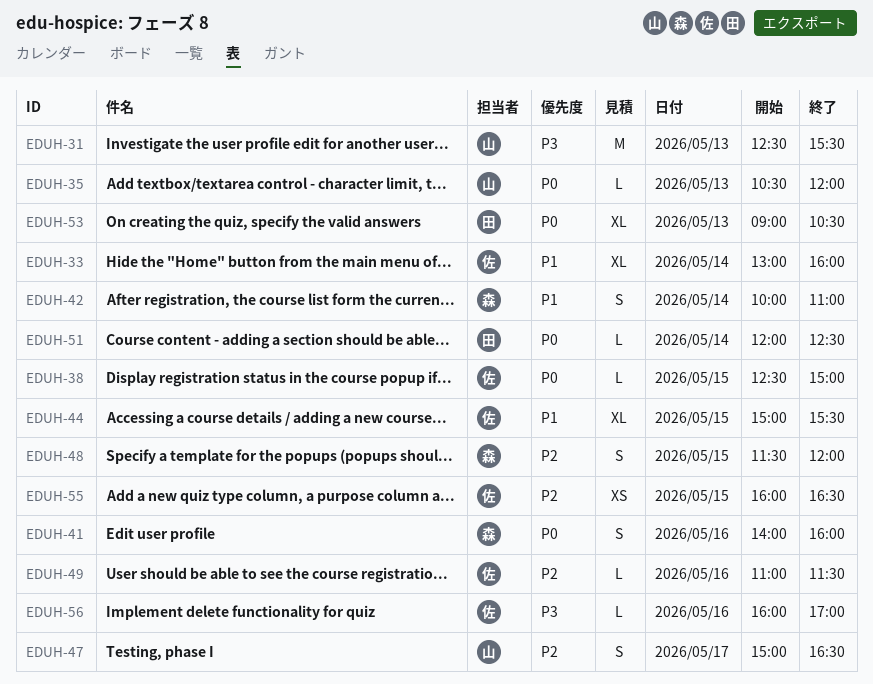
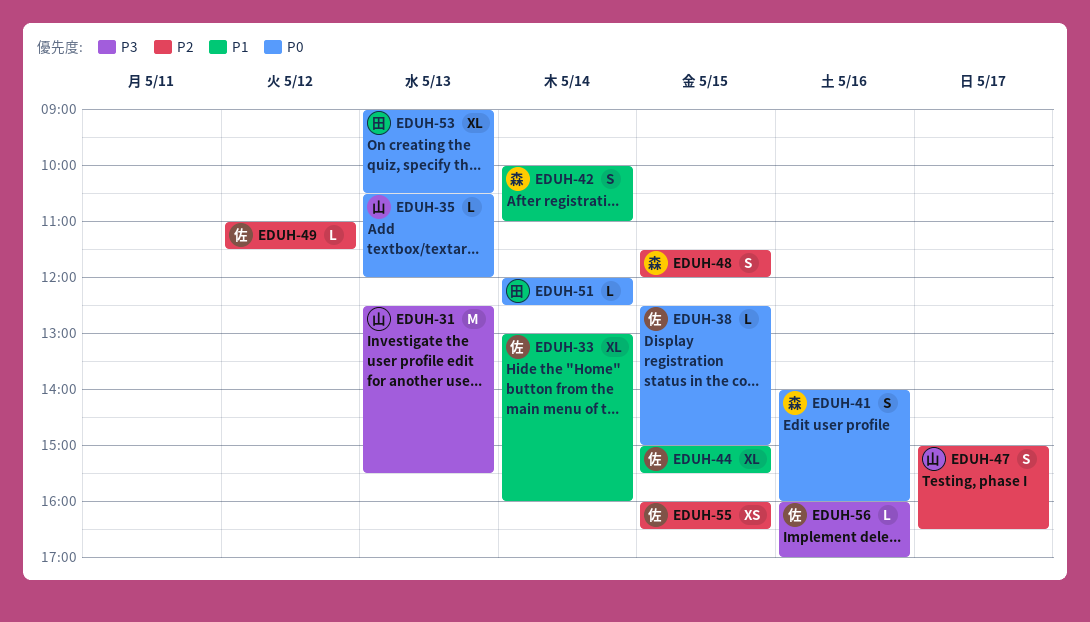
EDUH-49, day: May 16 -> May 12

